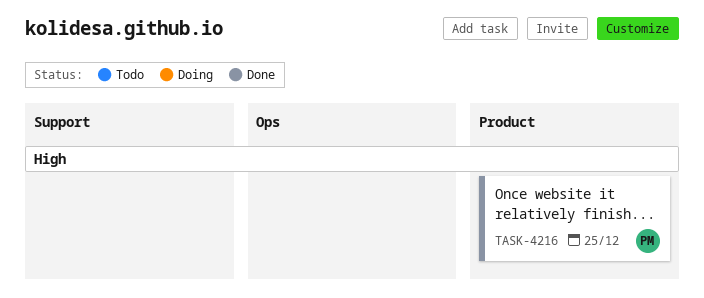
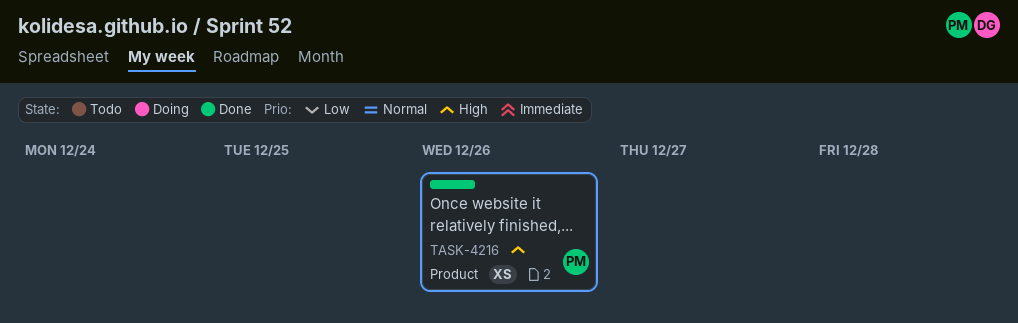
TASK-4216, due: Dec 25 -> Dec 26

